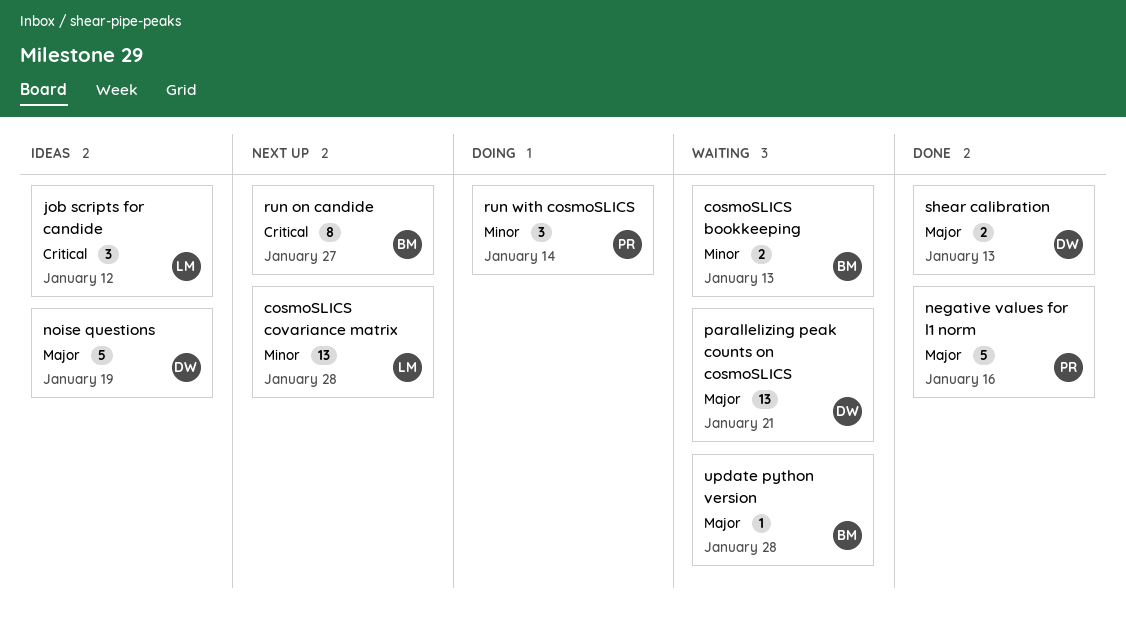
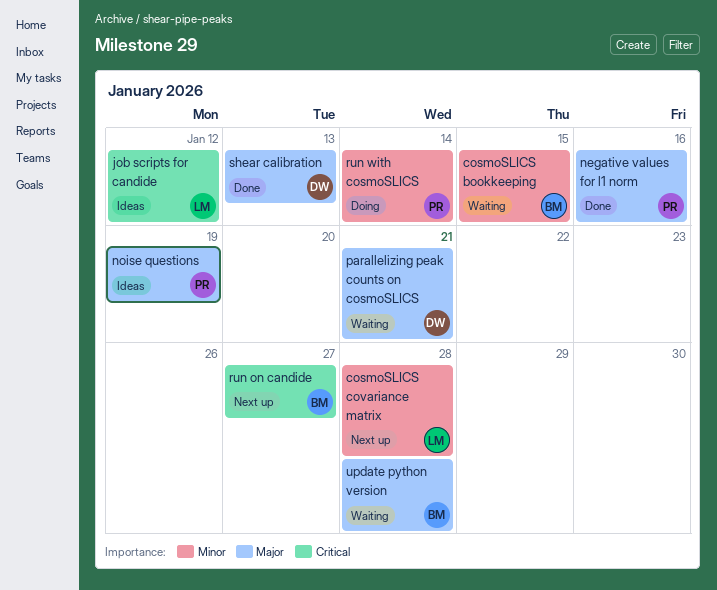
cosmoSLICS bookkeeping, due: Jan 13 -> Jan 15
noise questions, owner: DW -> PR

